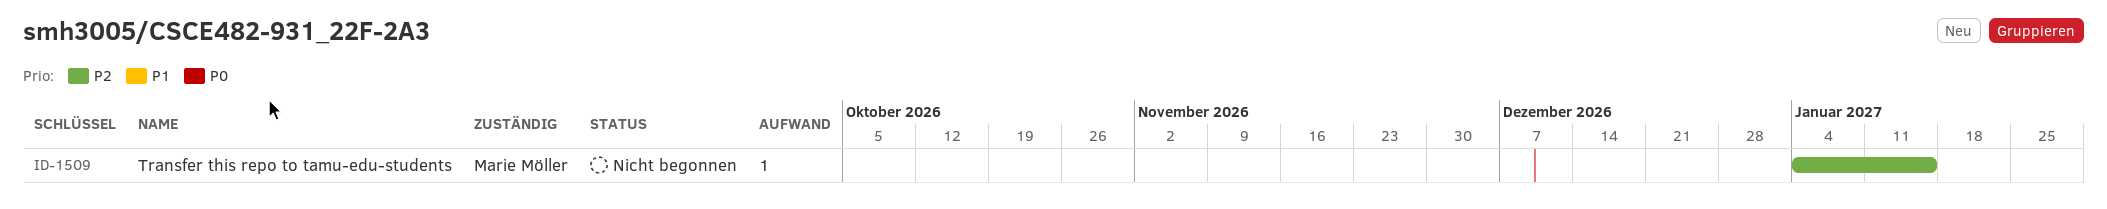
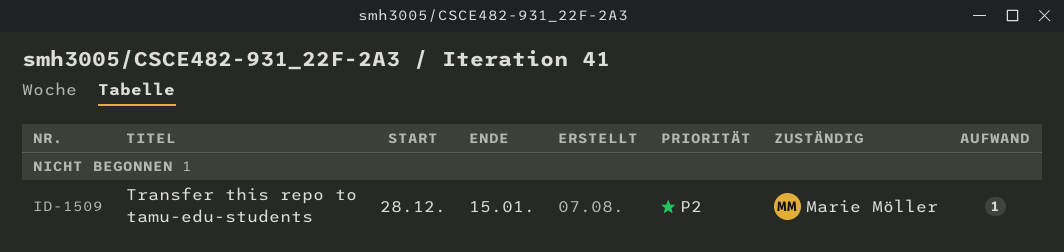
ID-1509, start: Jan 4 -> Dec 28

